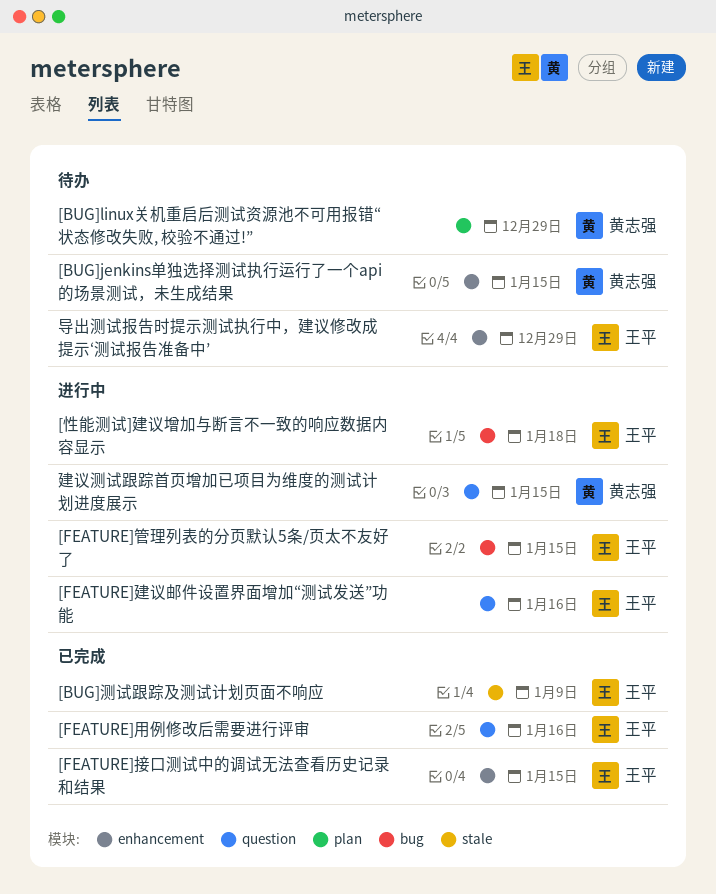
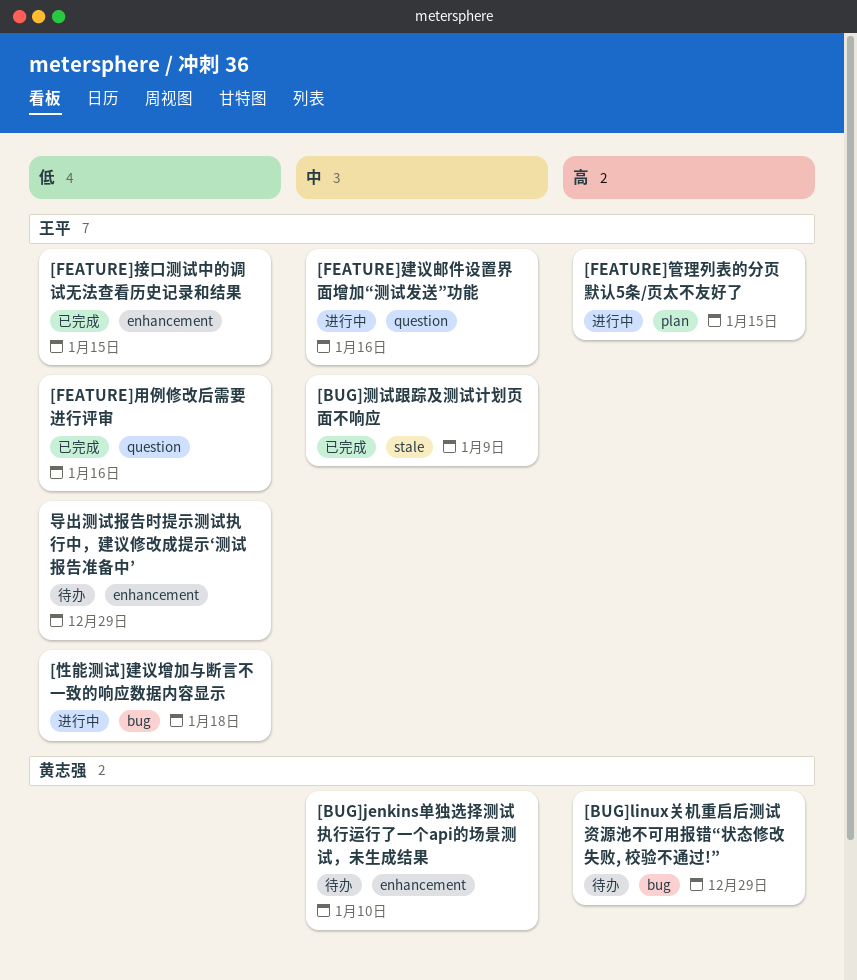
[BUG]jenkins单独选择测试执行运行了一个api的场景测试，未生成结果, due: Jan 15 -> Jan 10
[BUG]linux关机重启后测试资源池不可用报错“状态修改失败, 校验不通过!”, label: plan -> bug
[FEATURE]管理列表的分页默认5条/页太不友好了, label: bug -> plan
建议测试跟踪首页增加已项目为维度的测试计划进度展示: present -> none

